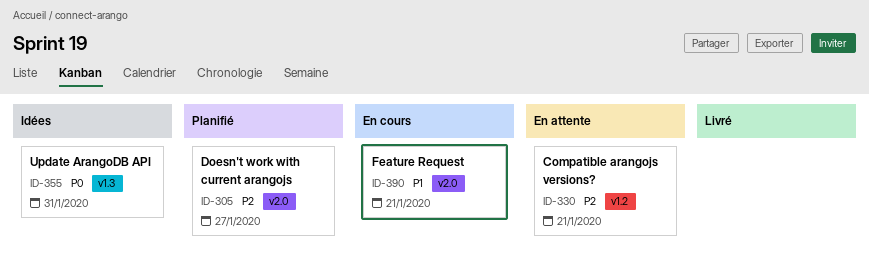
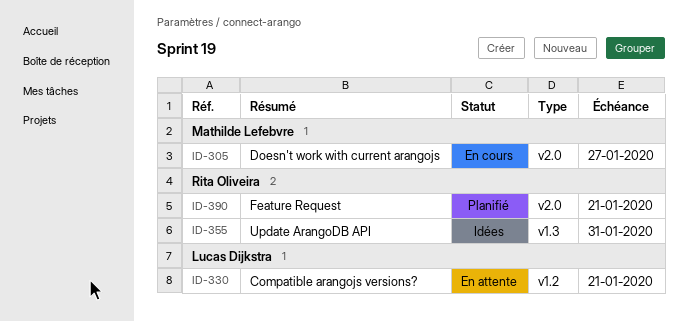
ID-305, status: Planifié -> En cours
ID-390, status: En cours -> Planifié

